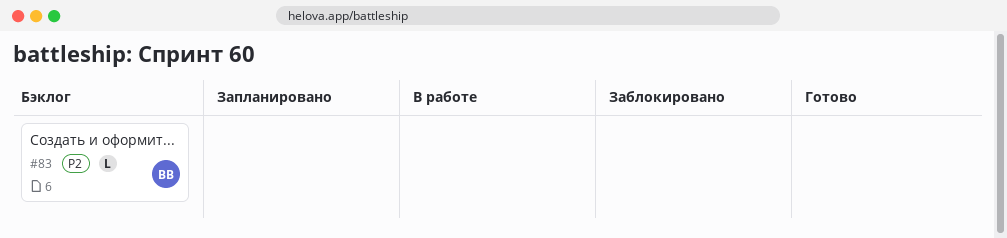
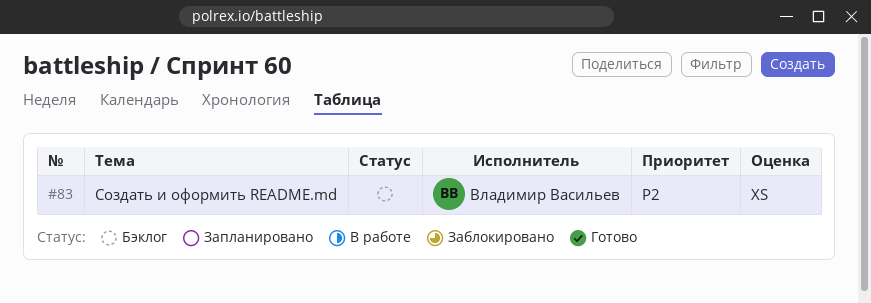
#83, estimate: L -> XS

